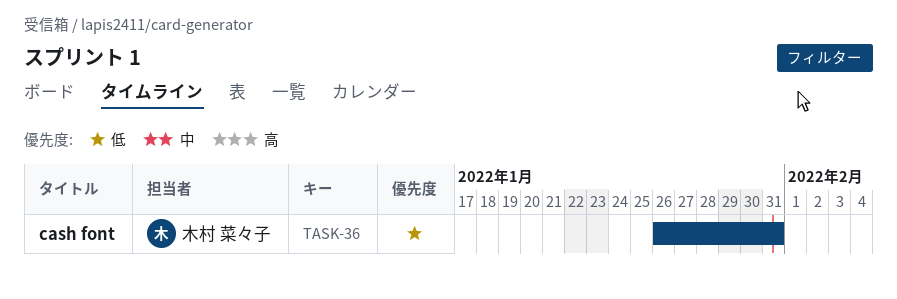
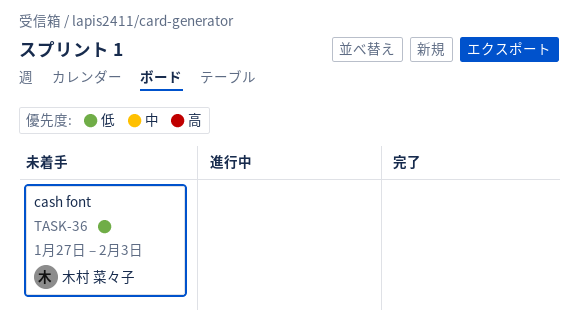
TASK-36, start: Jan 26 -> Jan 27
TASK-36, due: Jan 31 -> Feb 3

